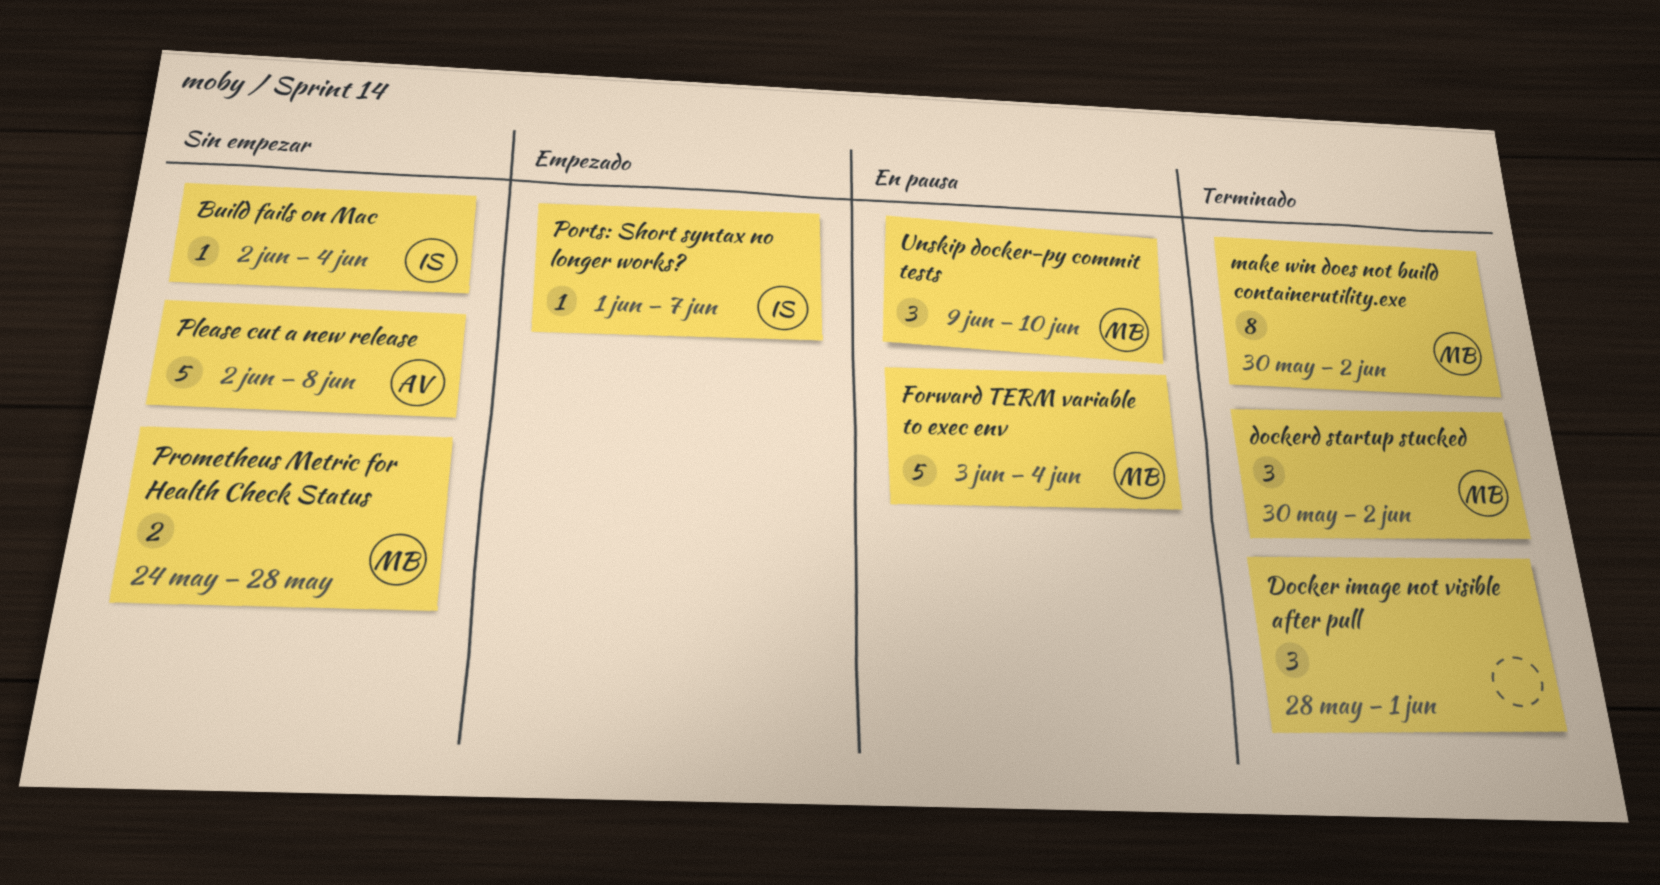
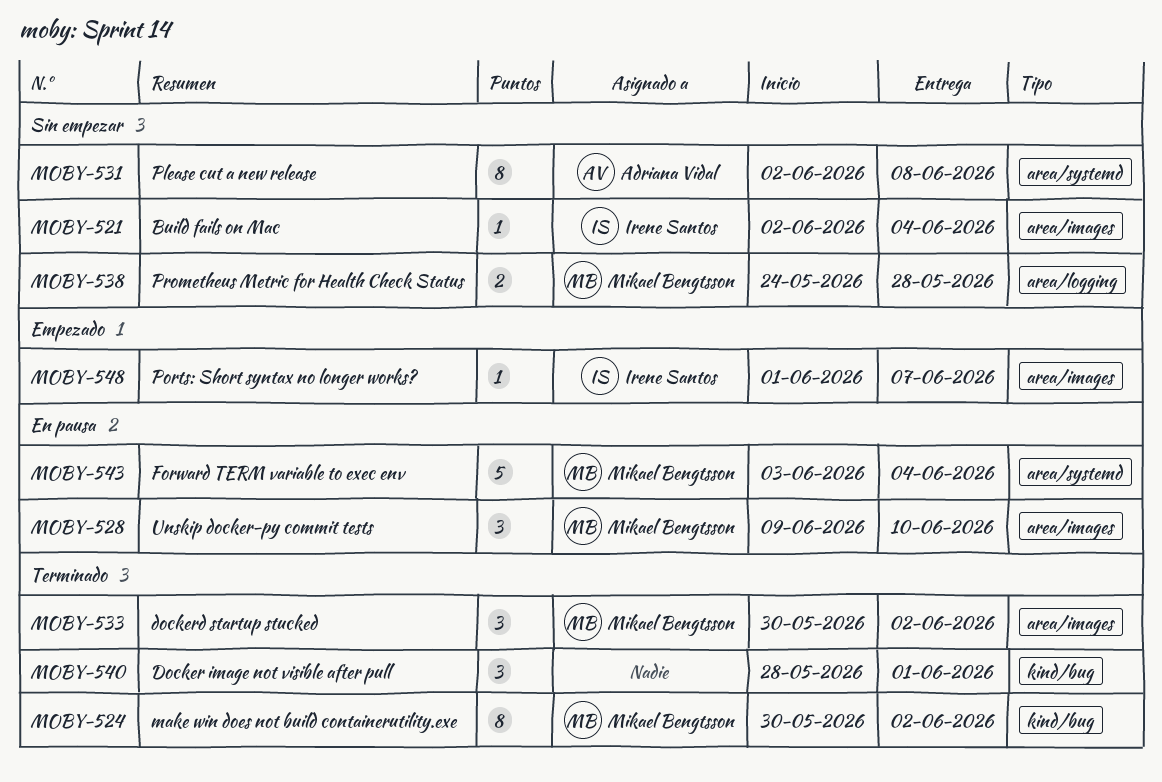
Please cut a new release, estimate: 5 -> 8

